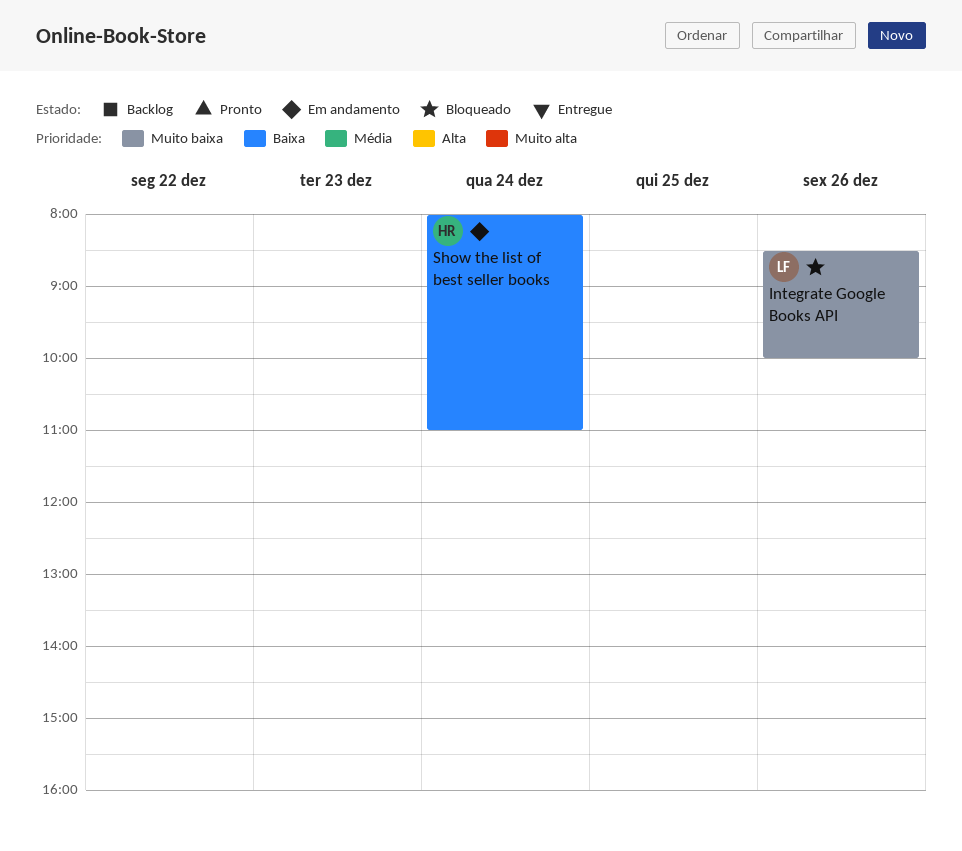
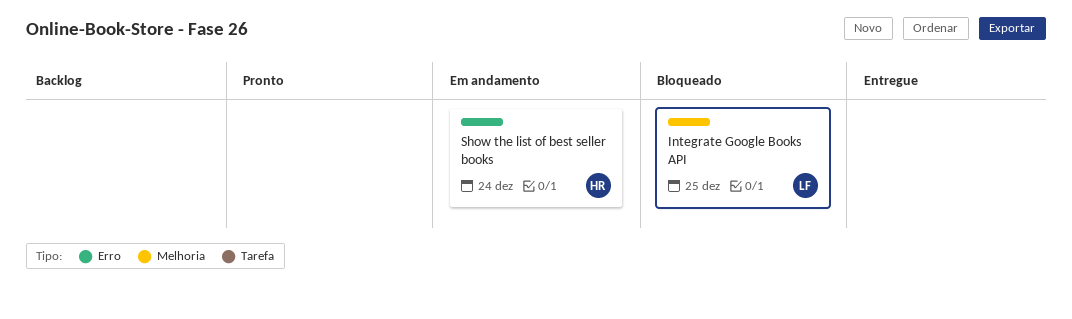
Integrate Google Books API, day: Dec 26 -> Dec 25

